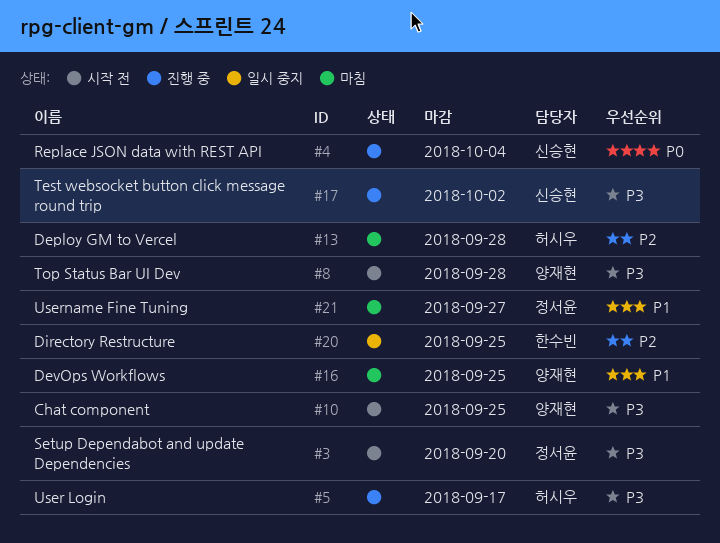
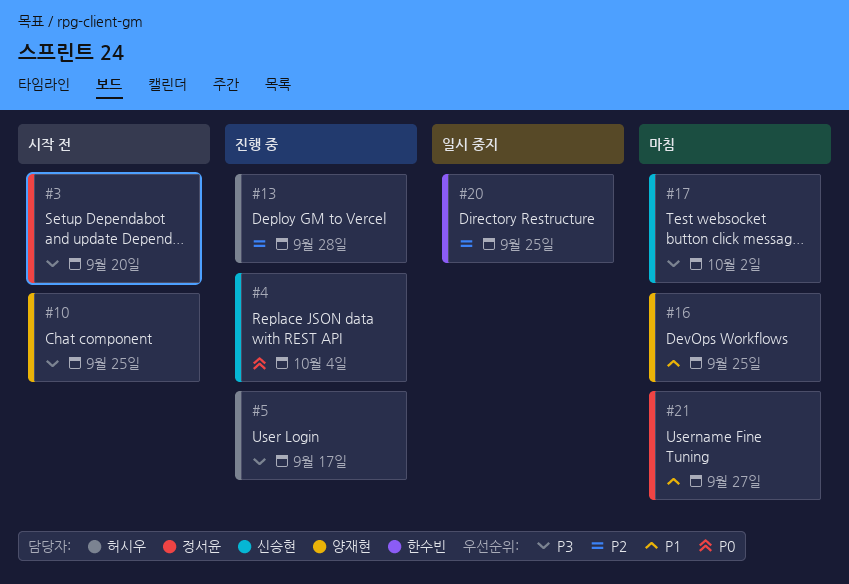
#8: present -> none
#13, status: 마침 -> 진행 중
#17, status: 진행 중 -> 마침

